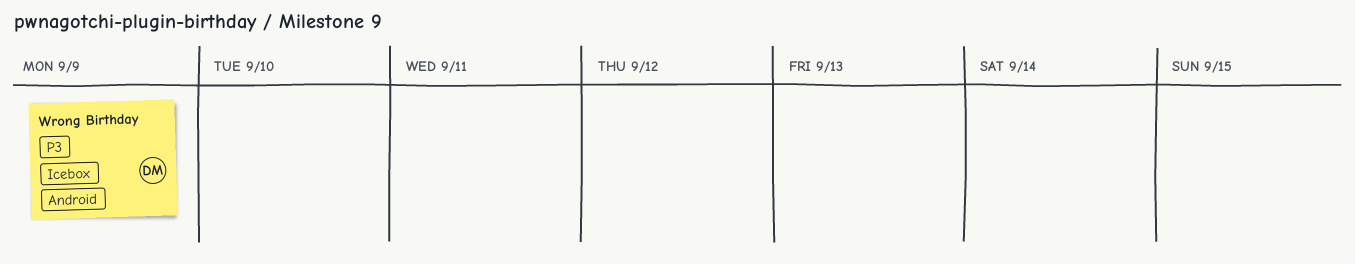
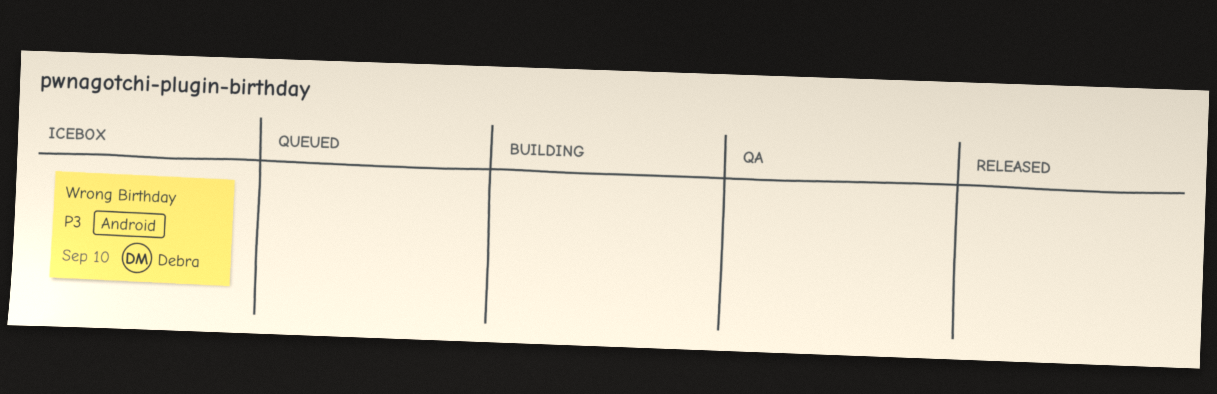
Wrong Birthday, due: Sep 9 -> Sep 10

